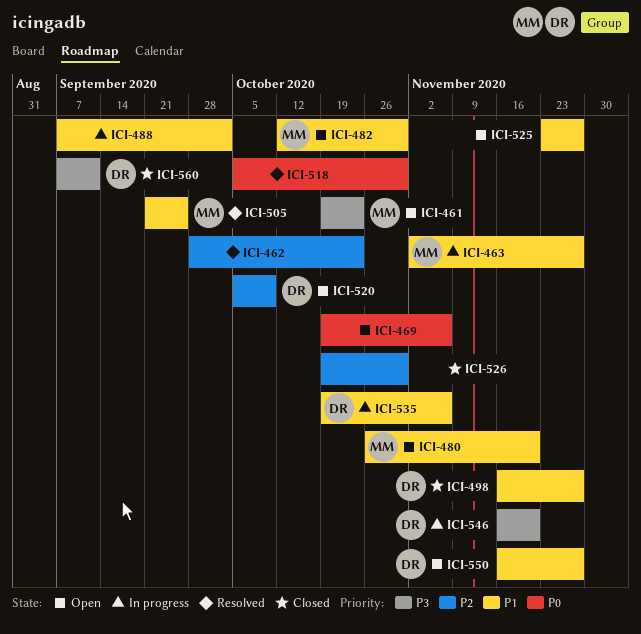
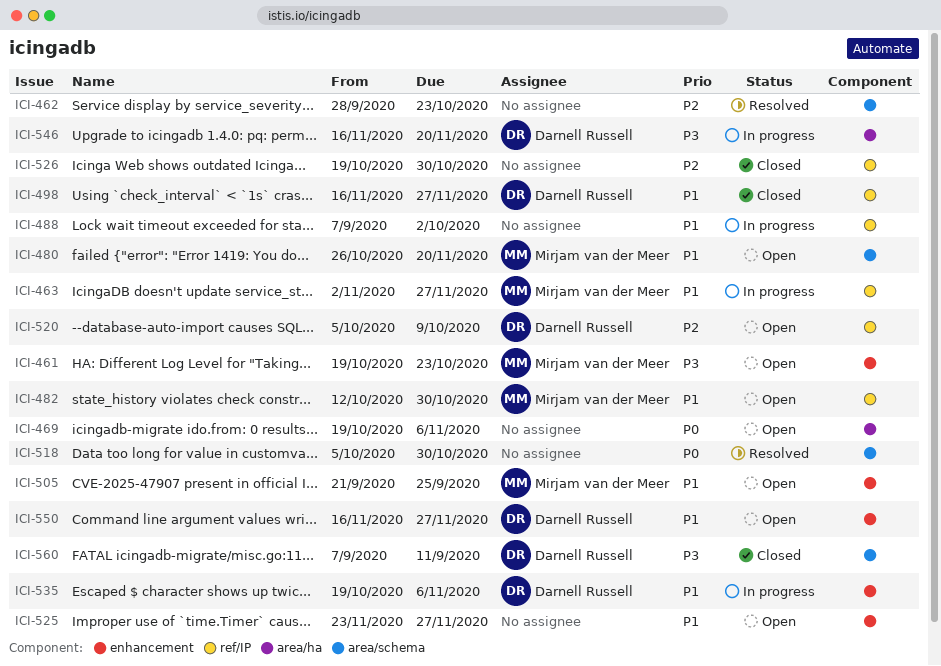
ICI-505, status: Resolved -> Open

